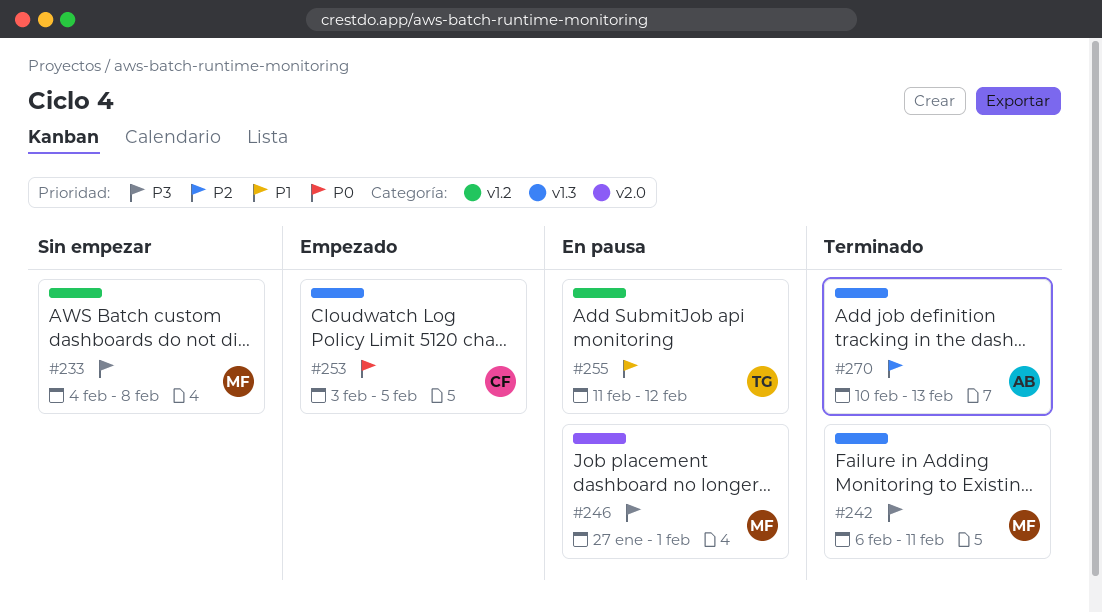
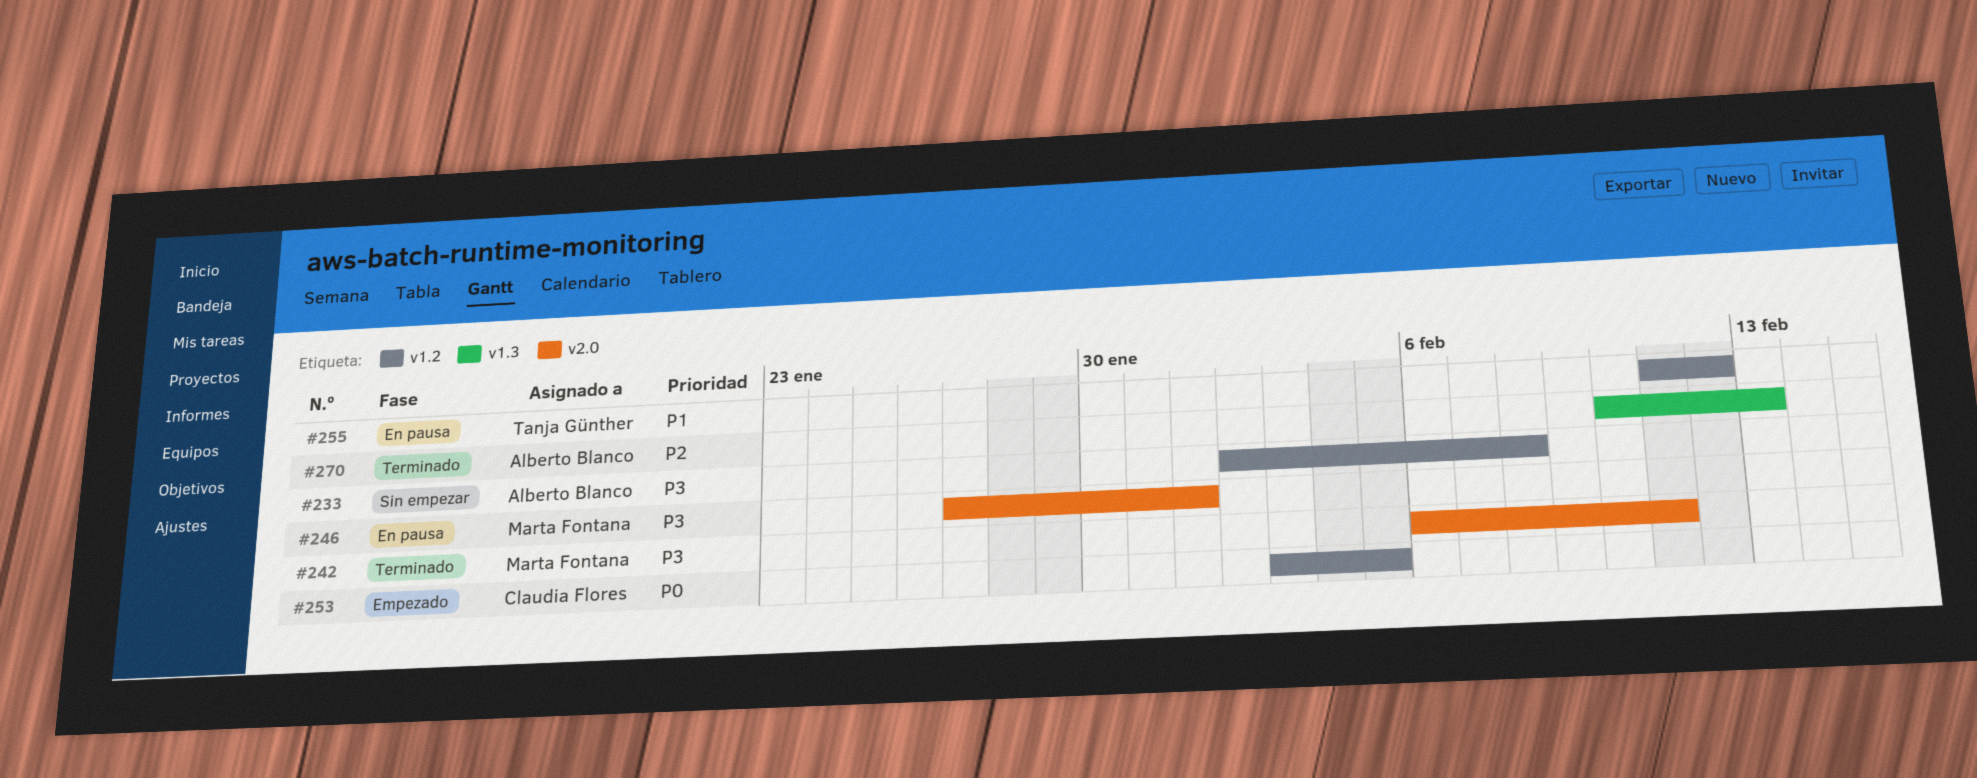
#233, owner: Marta Fontana -> Alberto Blanco
#233, start: Feb 4 -> Feb 2
#242, label: v1.3 -> v2.0
#253, label: v1.3 -> v1.2

